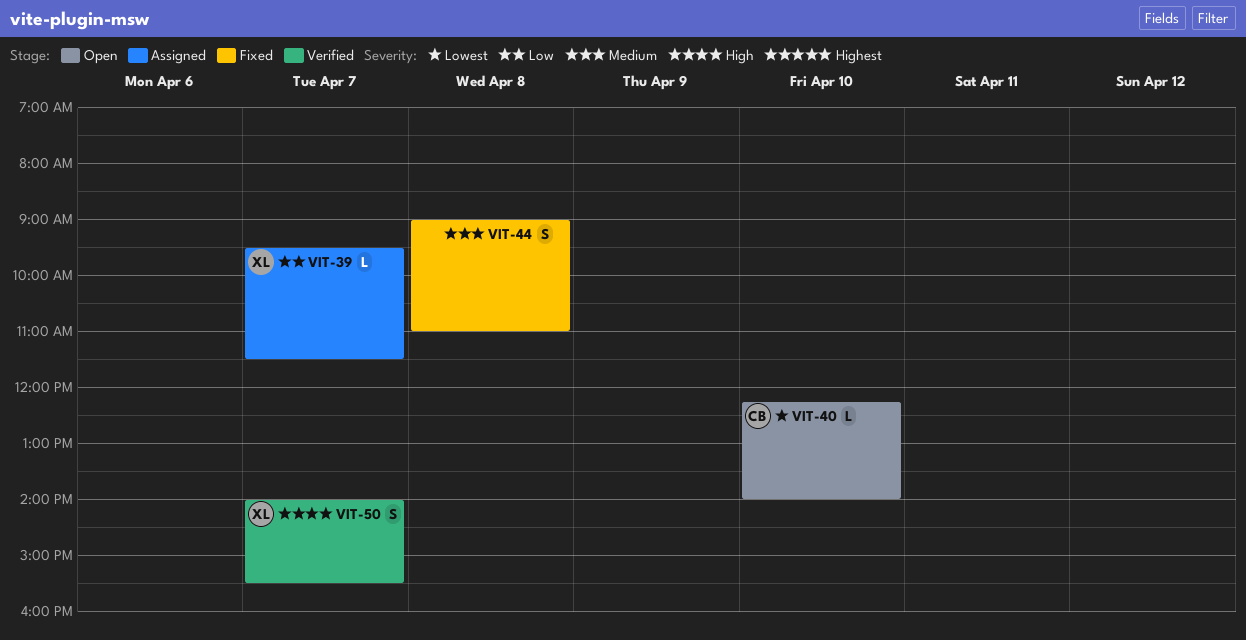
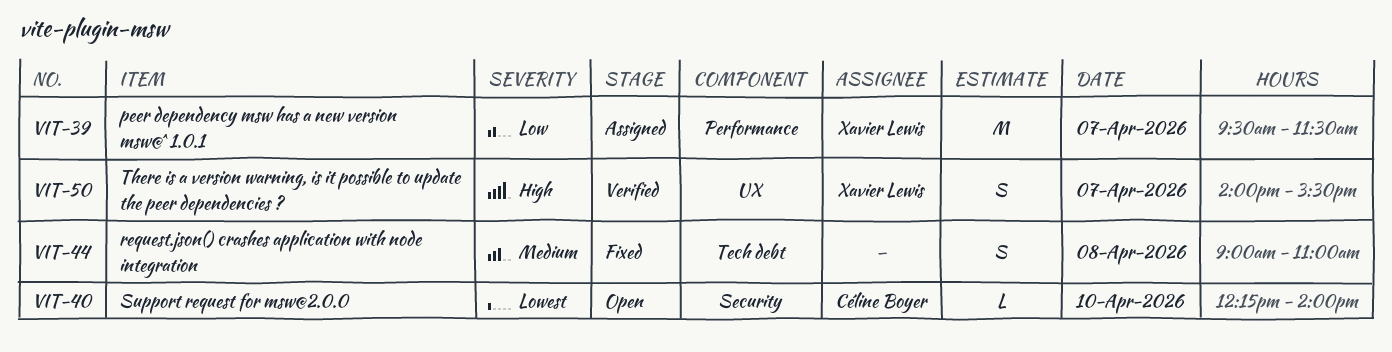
VIT-39, estimate: L -> M

